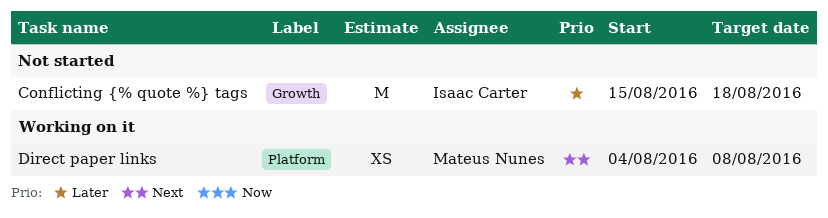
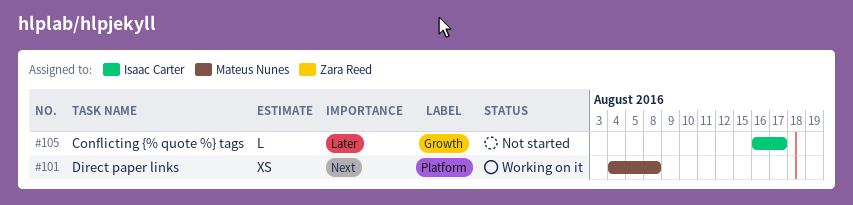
Conflicting {% quote %} tags, estimate: M -> L
Conflicting {% quote %} tags, start: Aug 15 -> Aug 16
Conflicting {% quote %} tags, due: Aug 18 -> Aug 17

